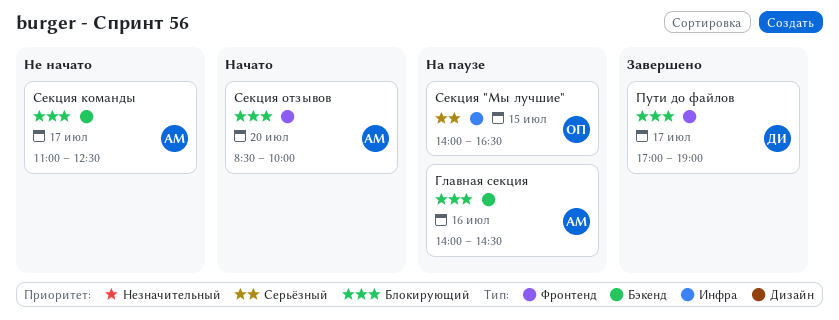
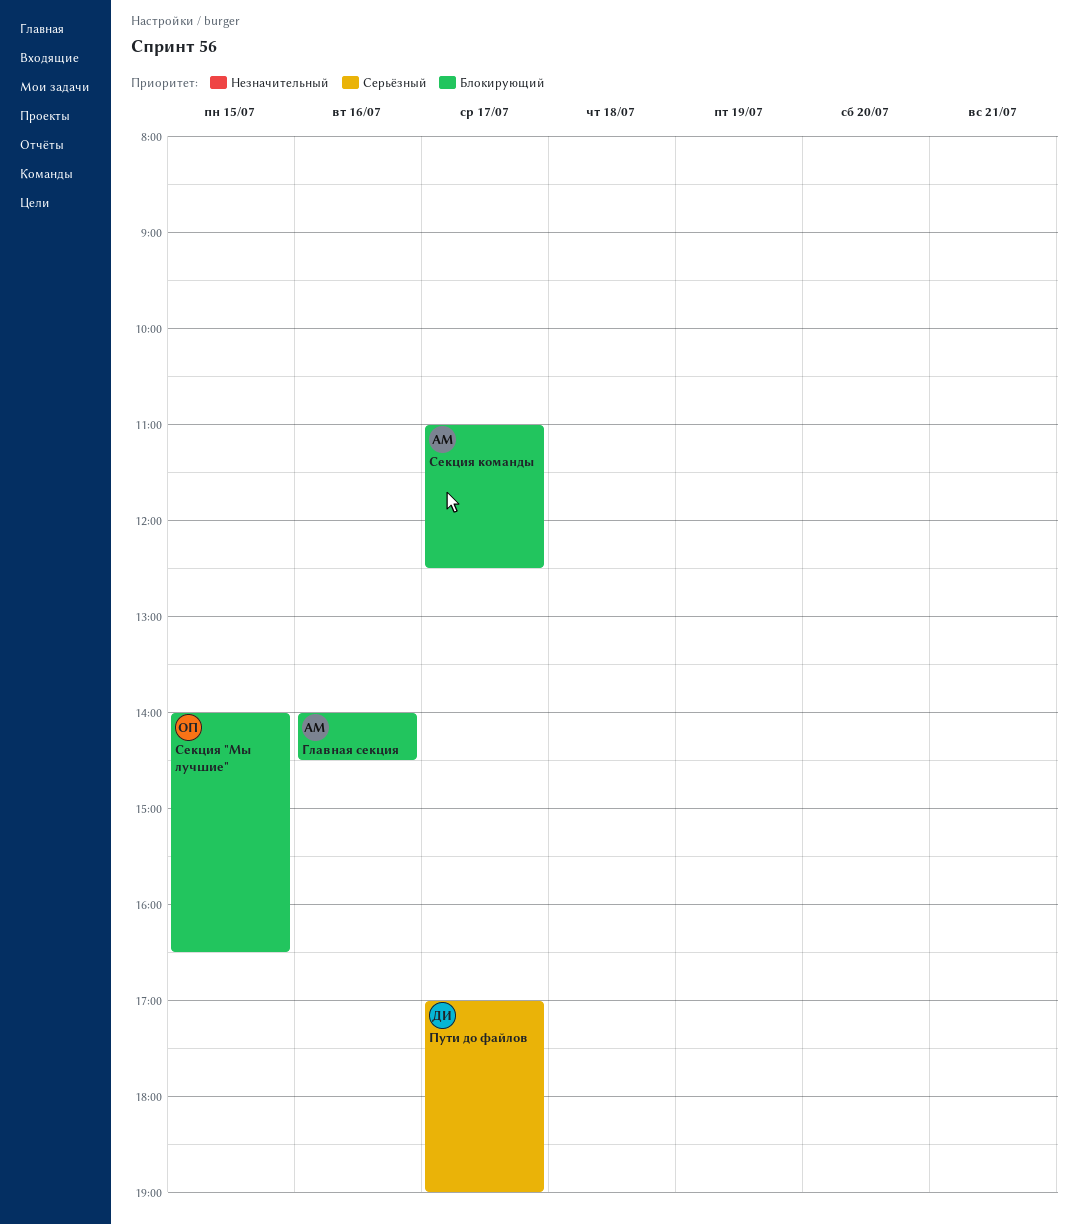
Пути до файлов, priority: Блокирующий -> Серьёзный
Секция "Мы лучшие", priority: Серьёзный -> Блокирующий
Секция отзывов: present -> none

